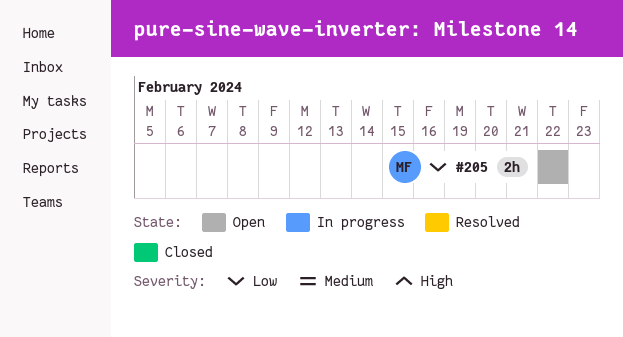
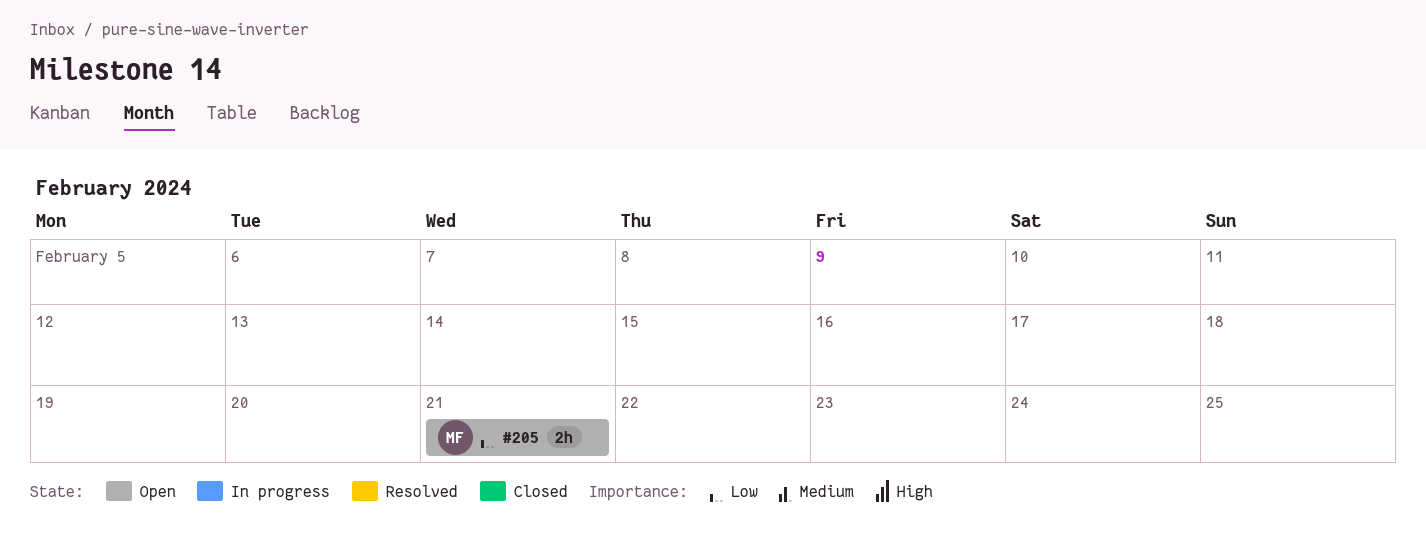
#205, start: Feb 22 -> Feb 21
#205, due: Feb 22 -> Feb 21

